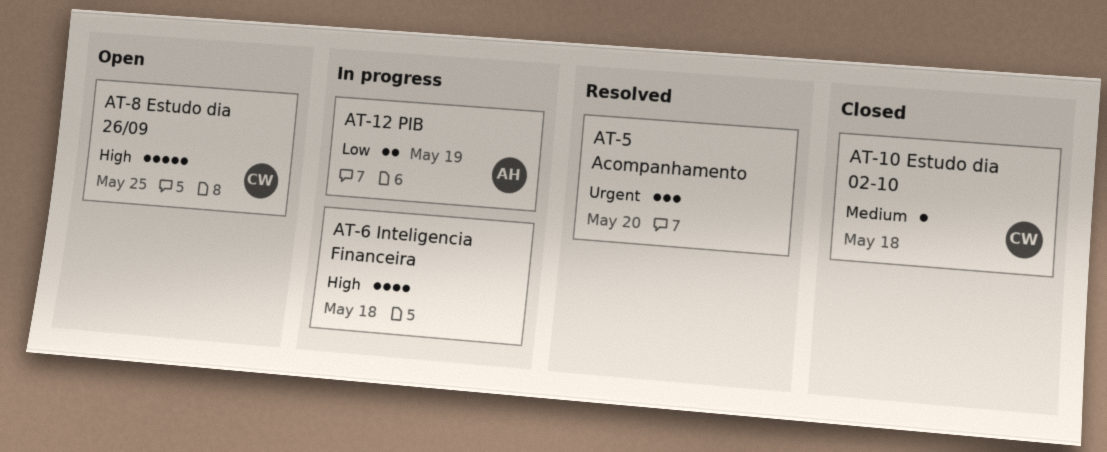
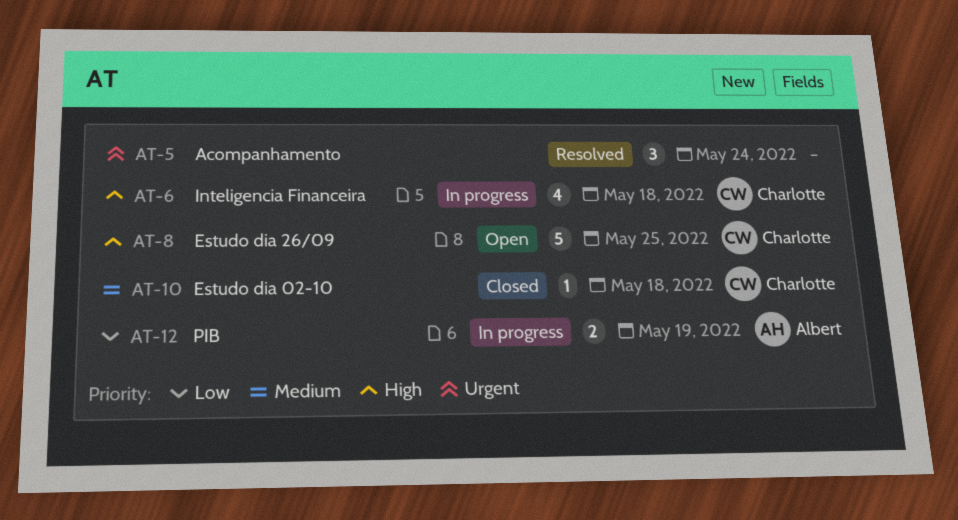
AT-5, due: May 20 -> May 24
AT-6, owner: none -> Charlotte

